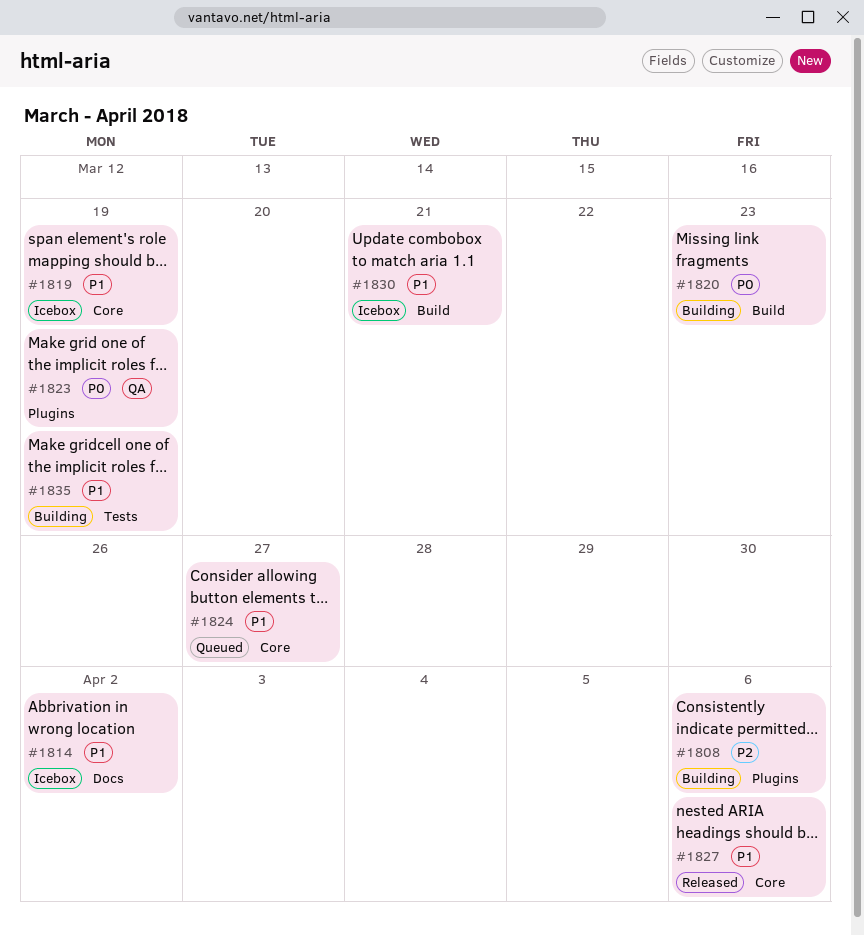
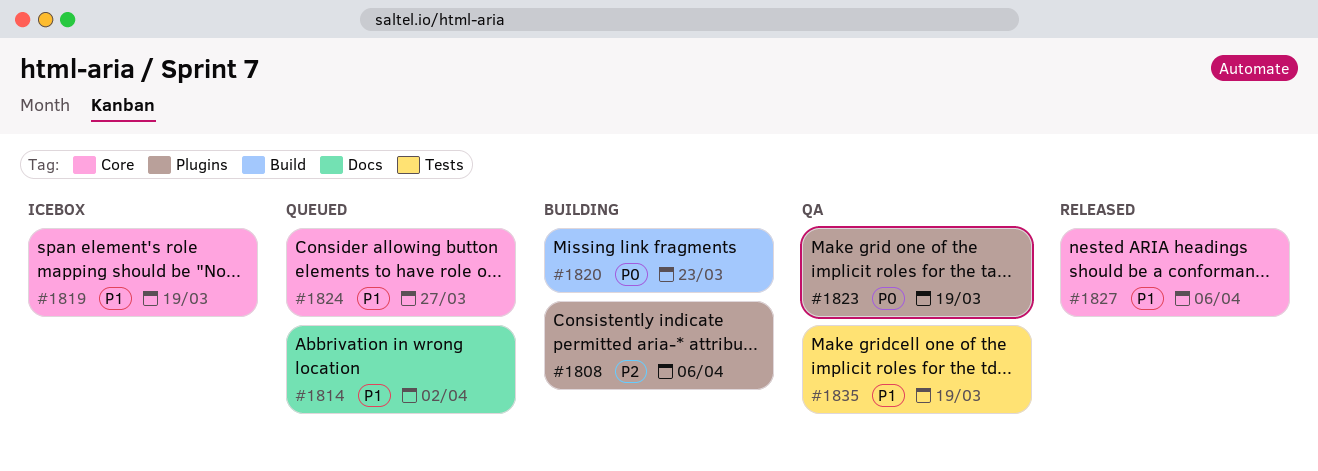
#1814, status: Icebox -> Queued
#1830: present -> none
#1835, status: Building -> QA

